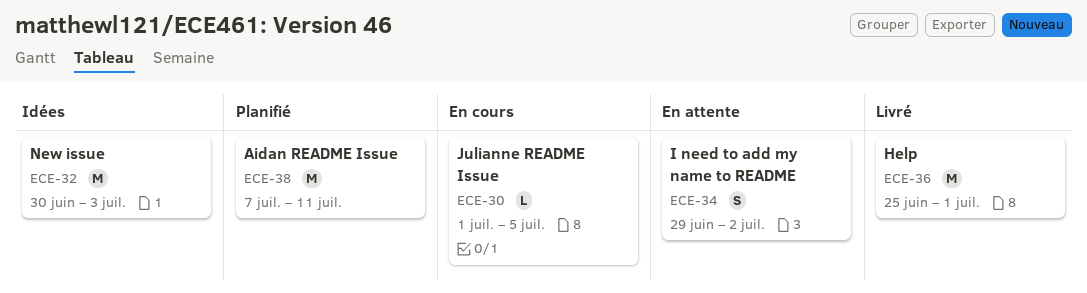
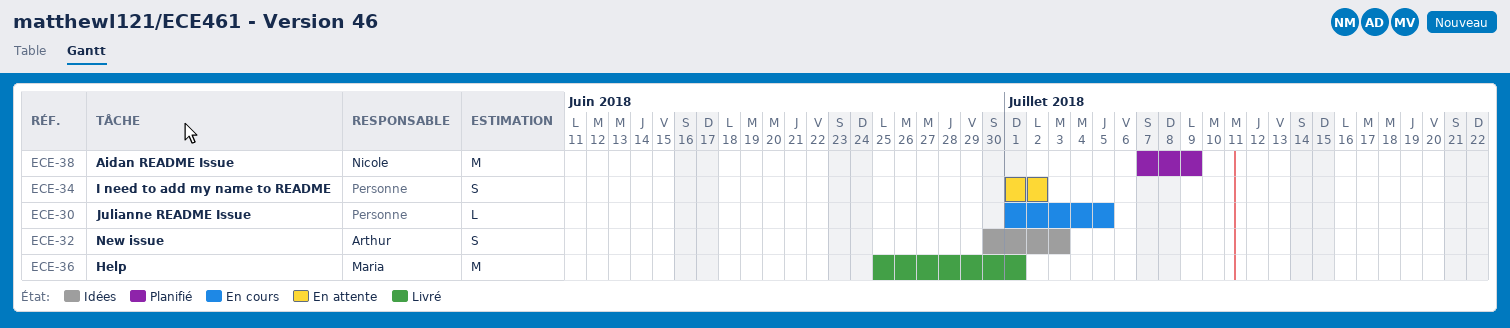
ECE-32, estimate: M -> S
ECE-34, start: Jun 29 -> Jul 1
ECE-38, due: Jul 11 -> Jul 9

